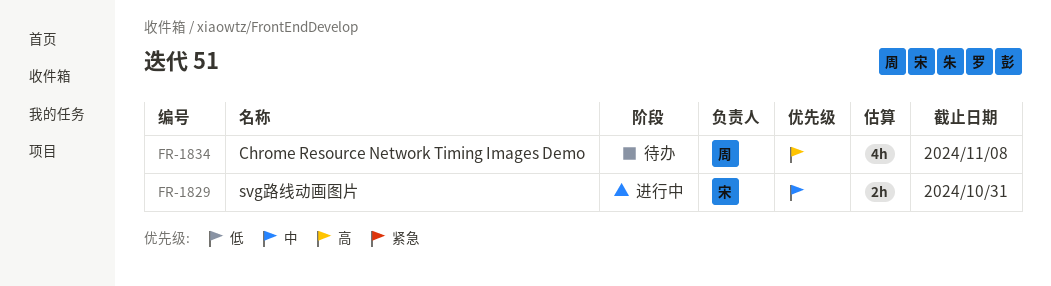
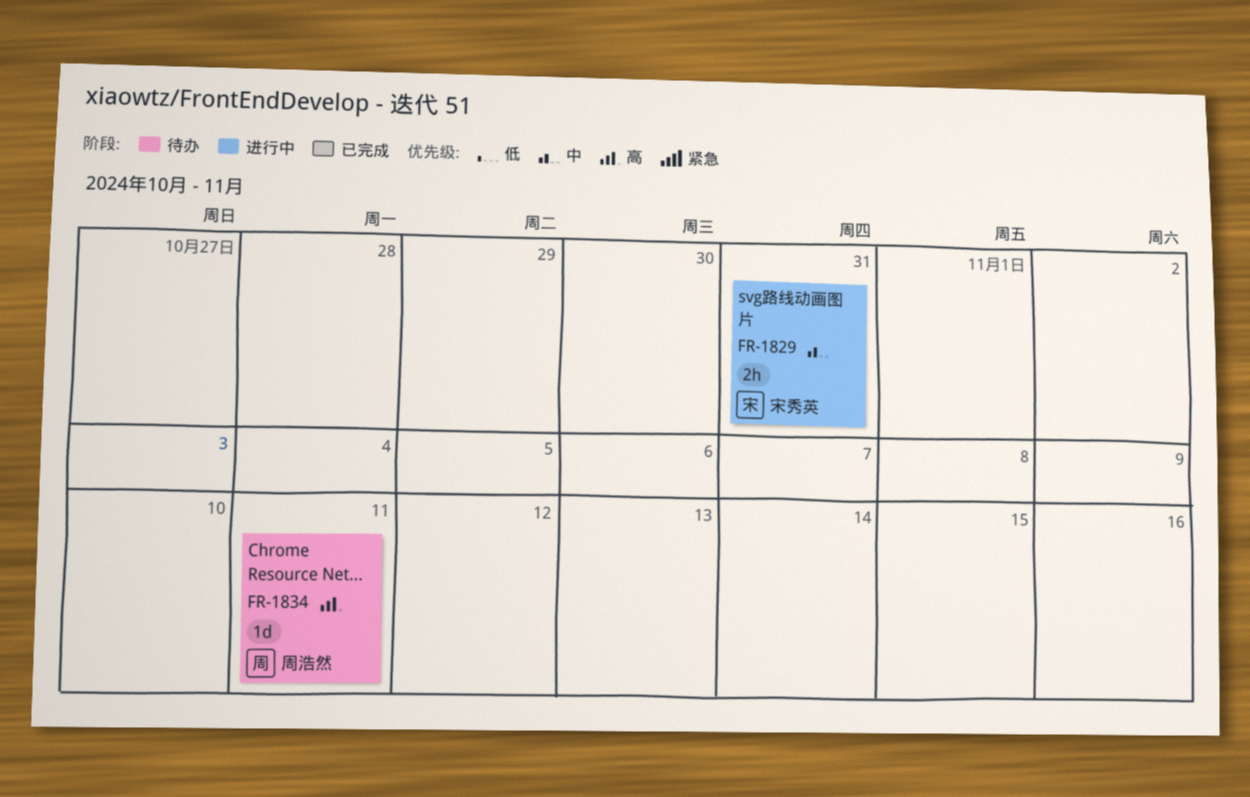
FR-1834, estimate: 4h -> 1d
FR-1834, due: Nov 8 -> Nov 11

